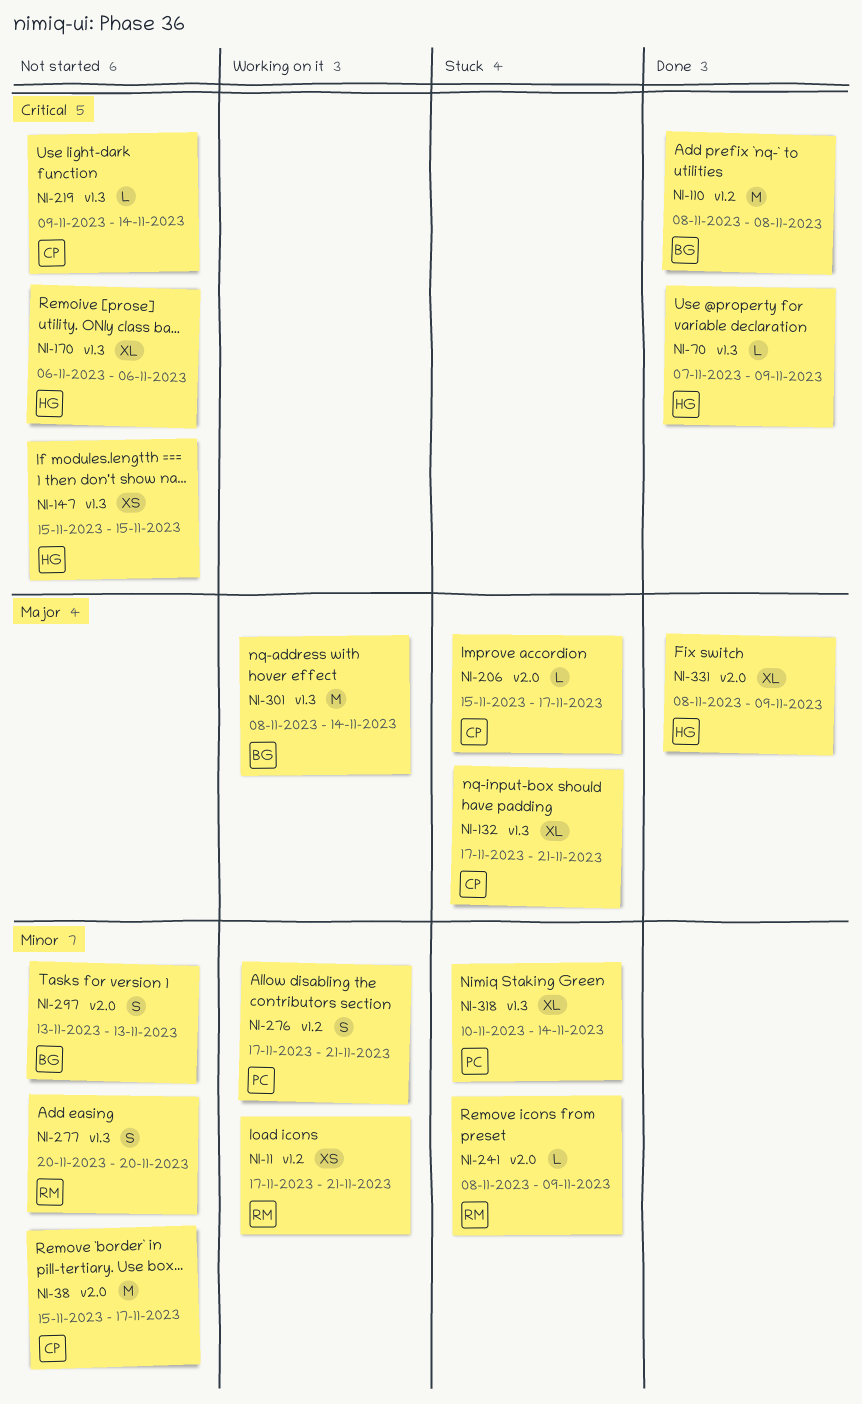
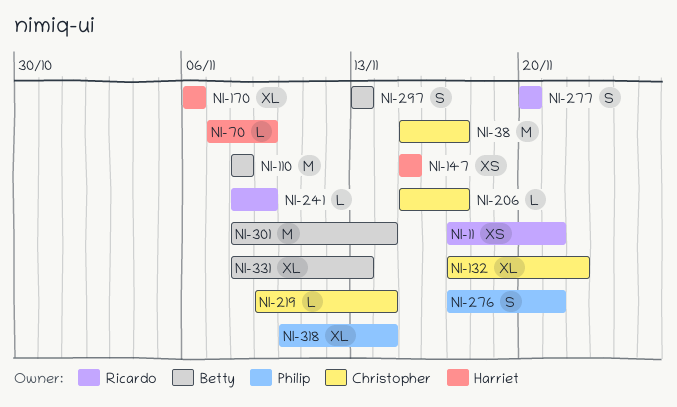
NI-132, due: Nov 21 -> Nov 22
NI-331, owner: Harriet -> Betty
NI-331, due: Nov 9 -> Nov 13

